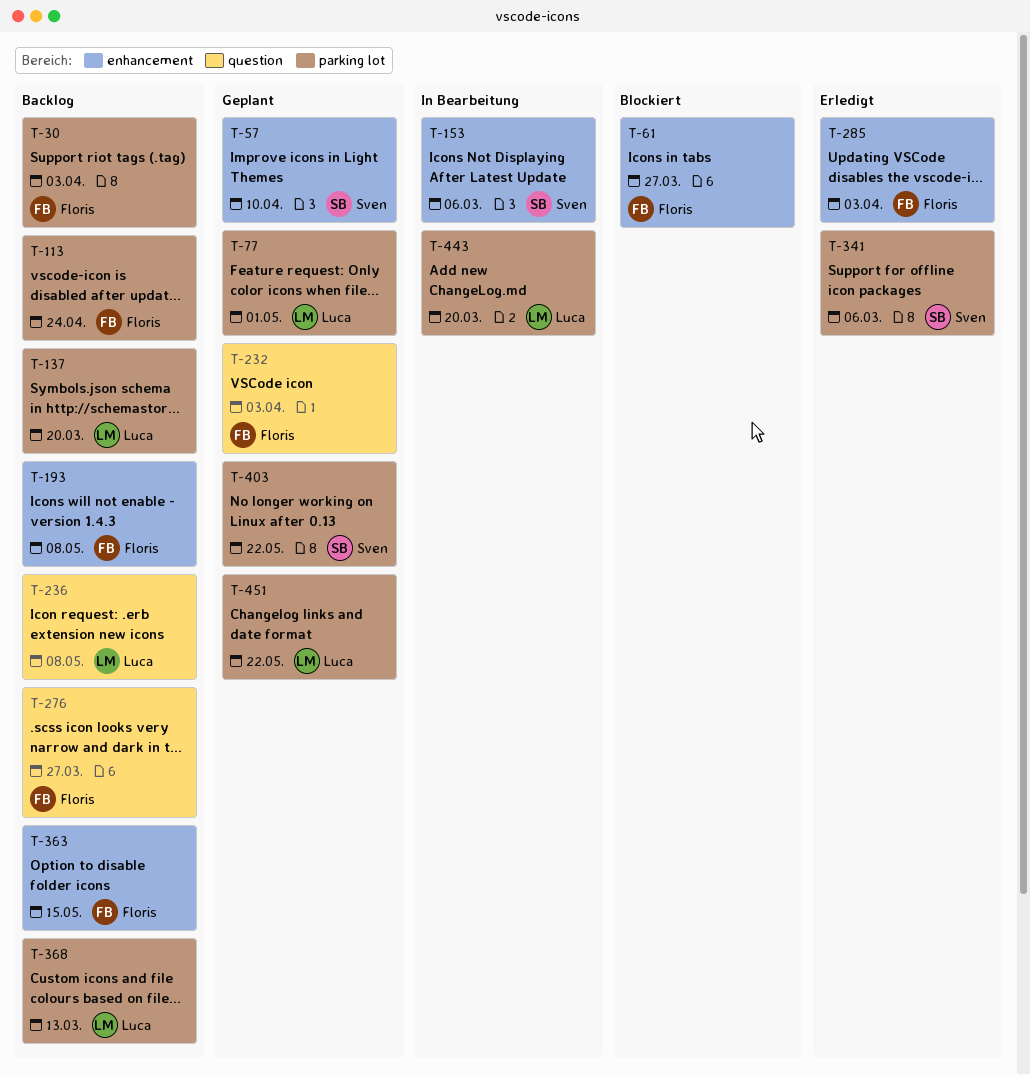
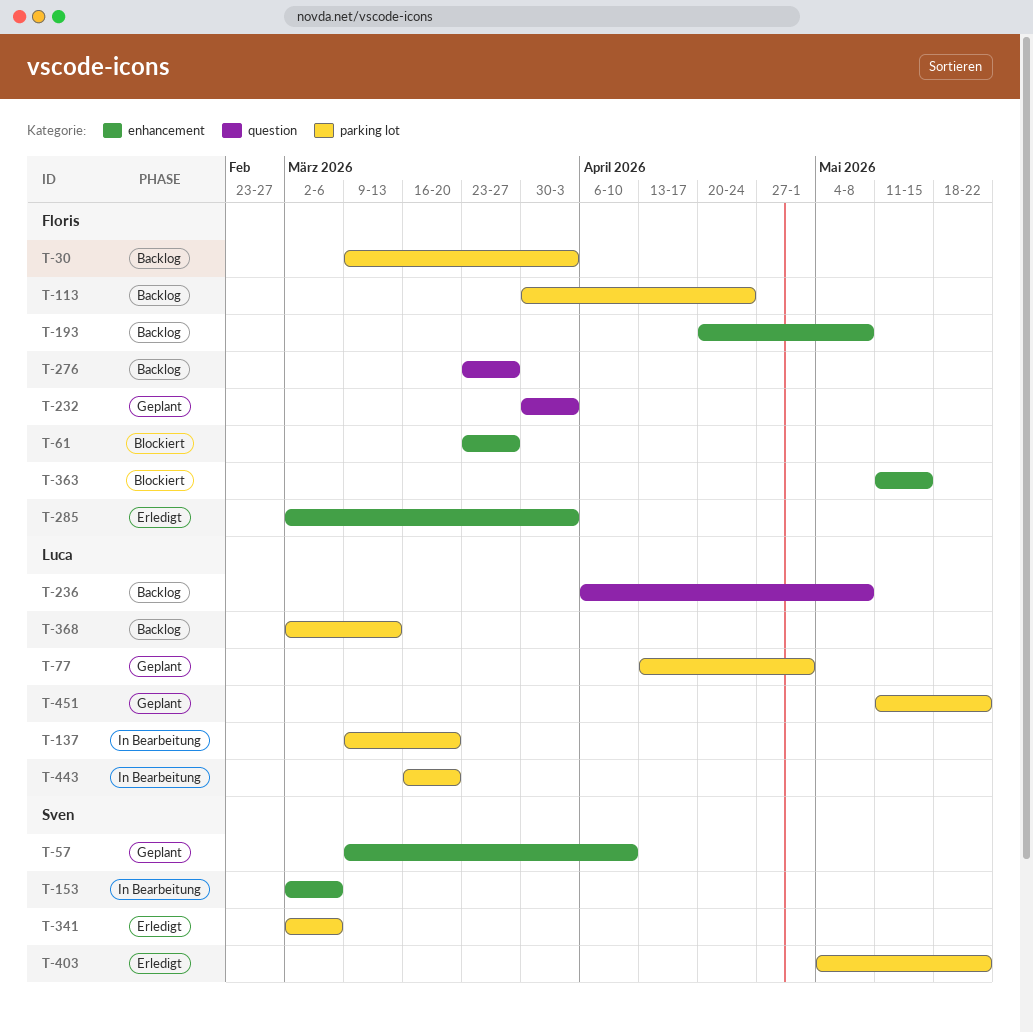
T-137, status: Backlog -> In Bearbeitung
T-363, status: Backlog -> Blockiert
T-403, status: Geplant -> Erledigt

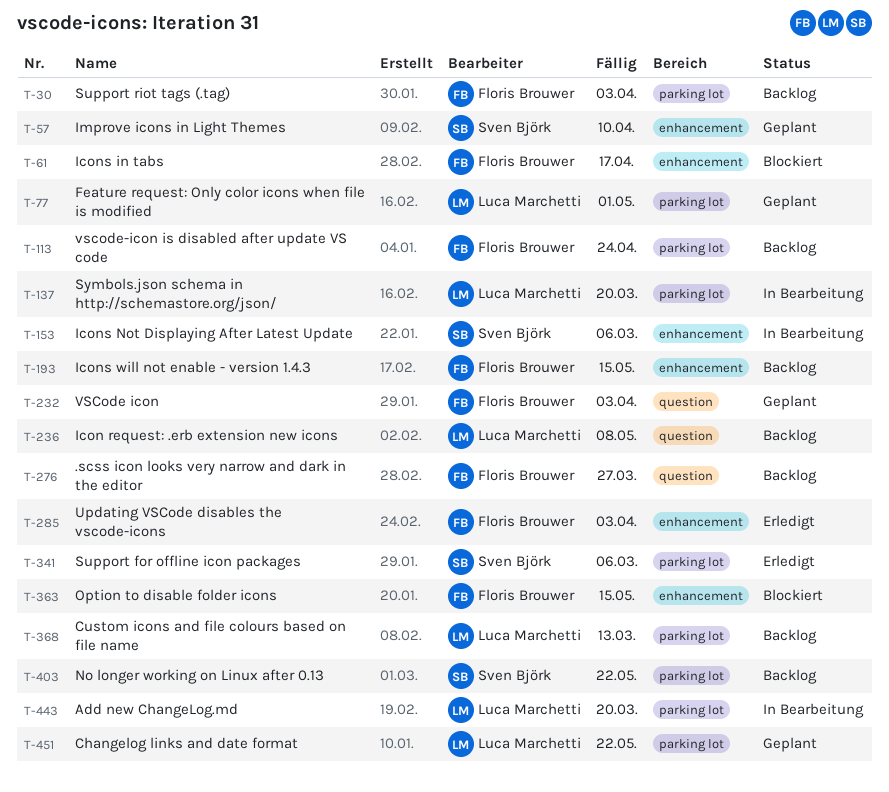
T-61, due: Mar 27 -> Apr 17
T-193, due: May 8 -> May 15
T-403, status: Erledigt -> Backlog

